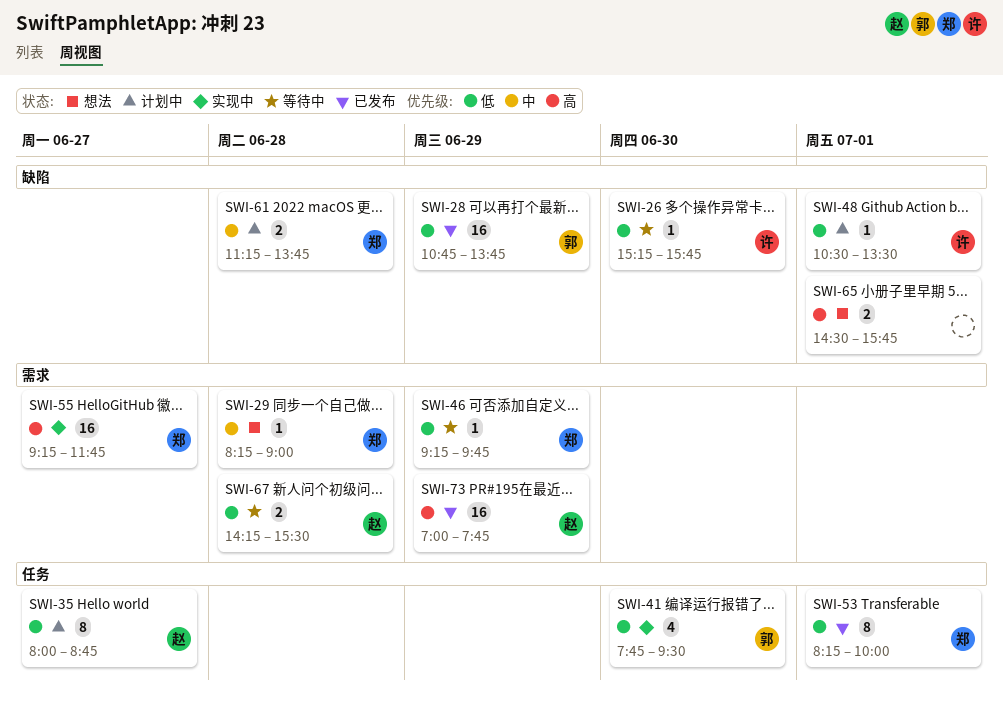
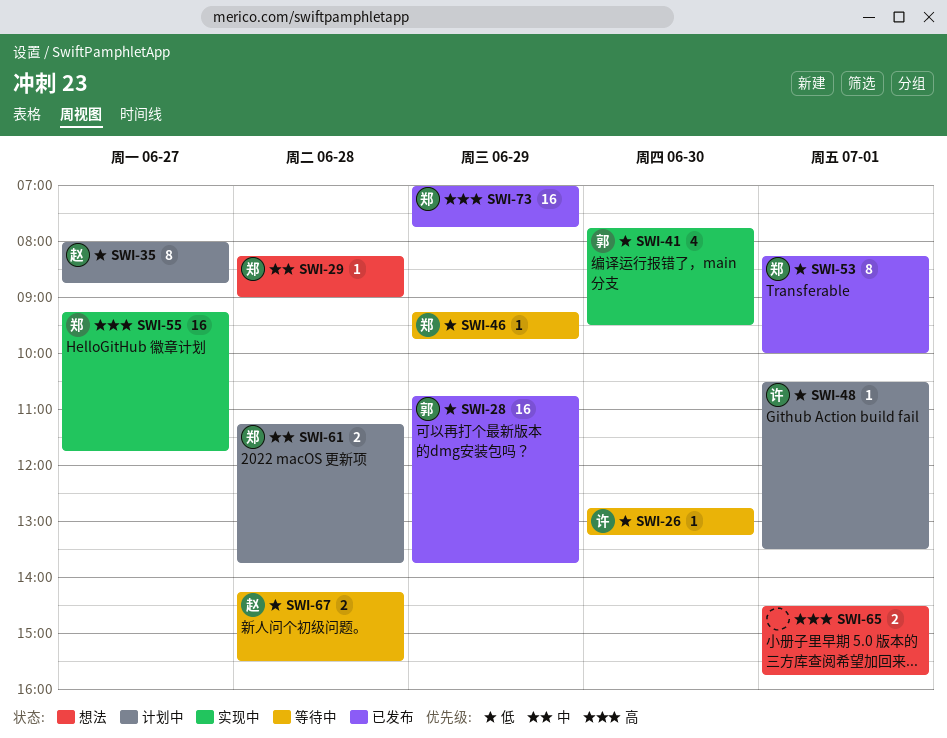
SWI-26, begins: 15:15 -> 12:45
SWI-26, ends: 15:45 -> 13:15
SWI-73, owner: 赵 -> 郑

